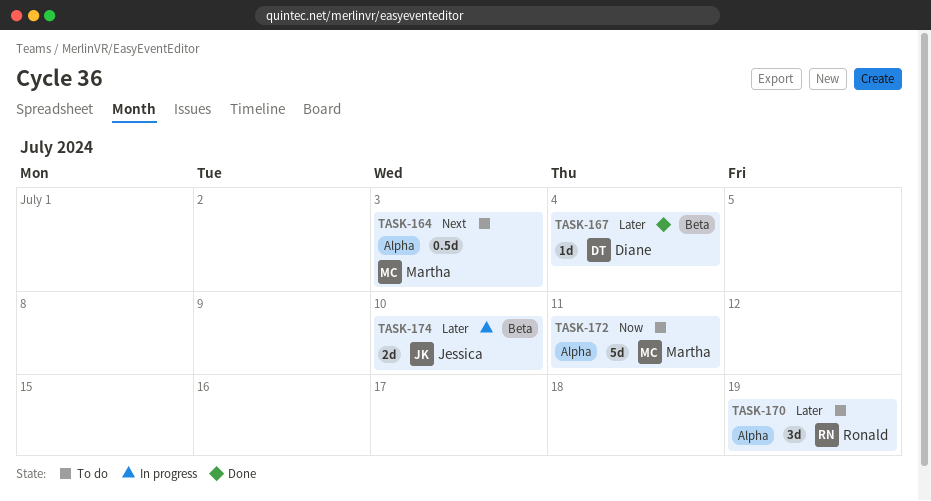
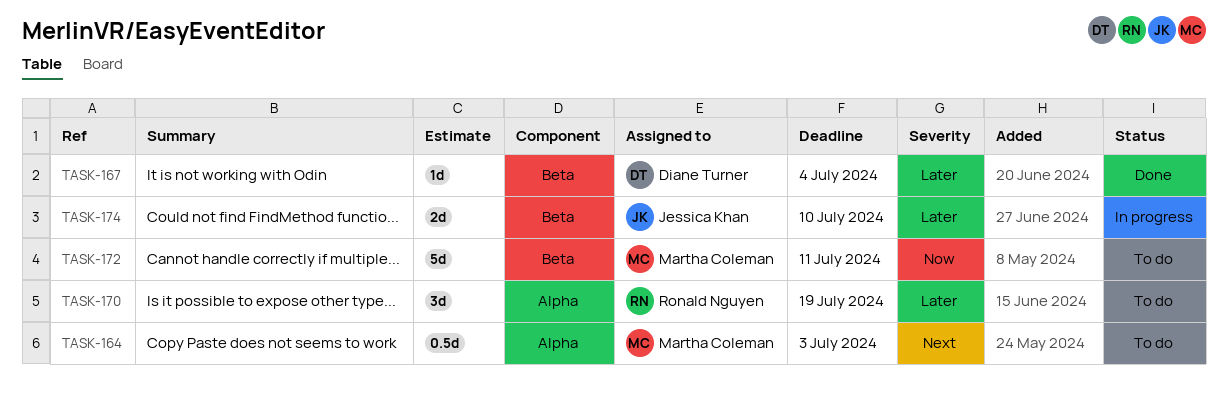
TASK-172, label: Alpha -> Beta

